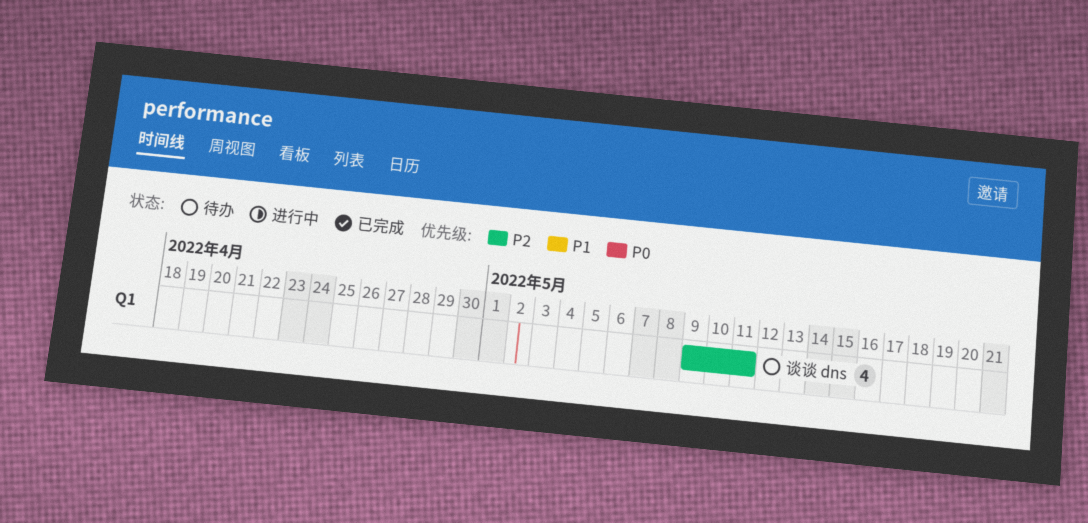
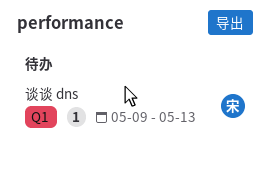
谈谈 dns, estimate: 4 -> 1
谈谈 dns, due: May 11 -> May 13

